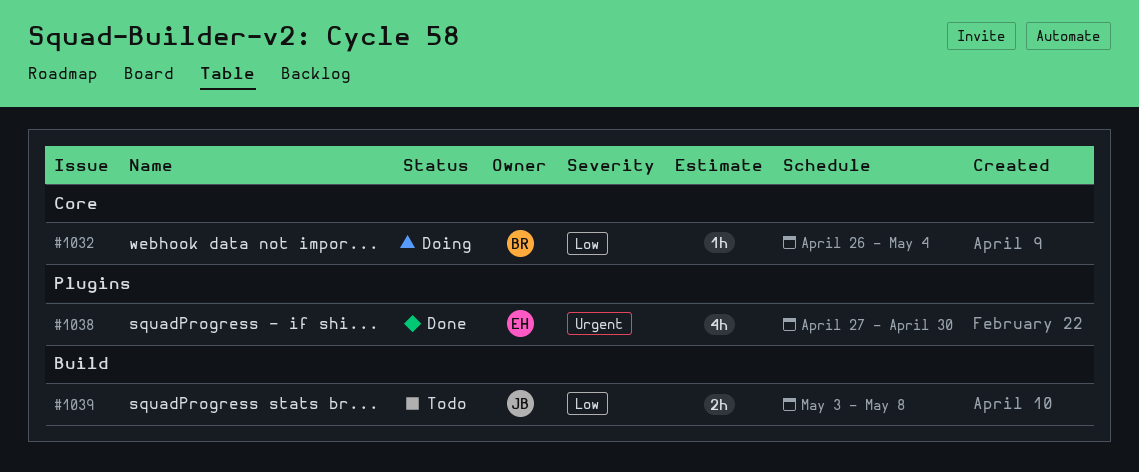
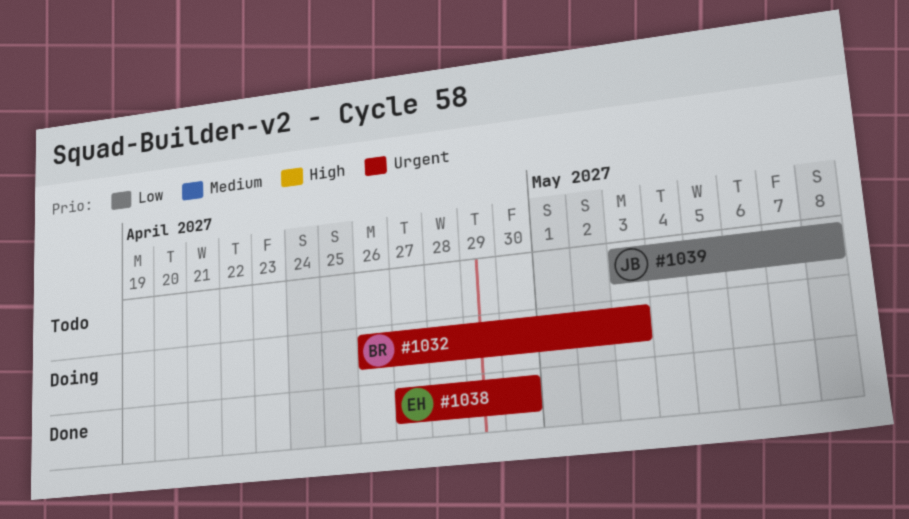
#1032, priority: Low -> Urgent
#1032, due: May 4 -> May 3

